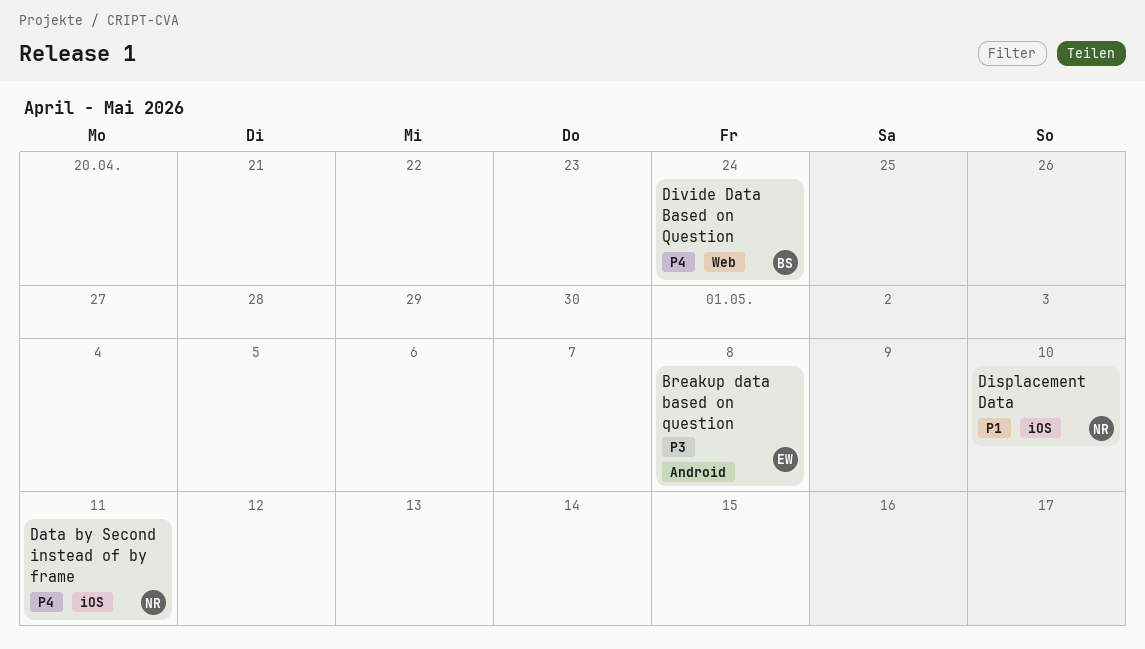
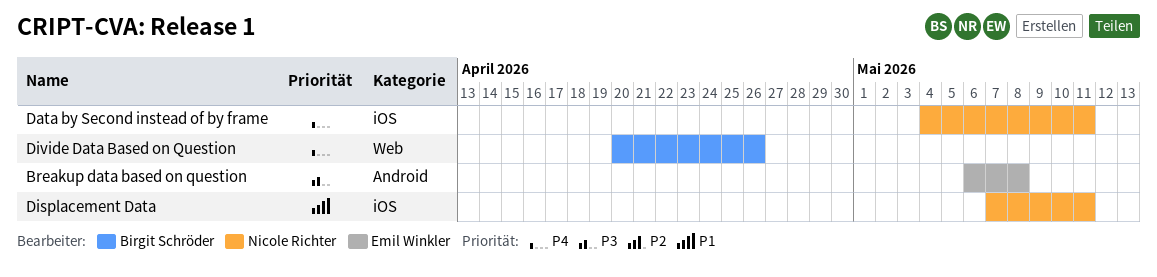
Displacement Data, due: May 10 -> May 11
Divide Data Based on Question, due: Apr 24 -> Apr 26

